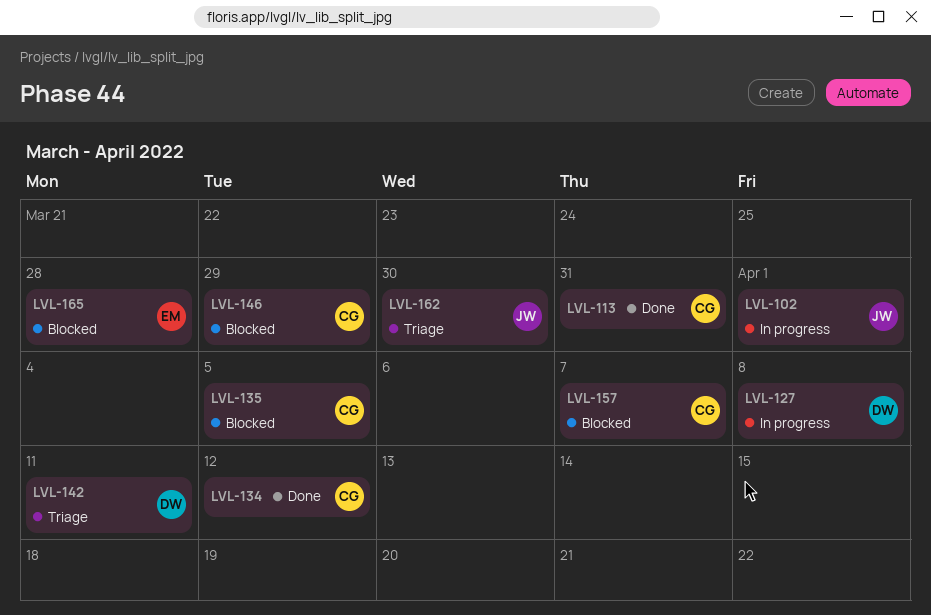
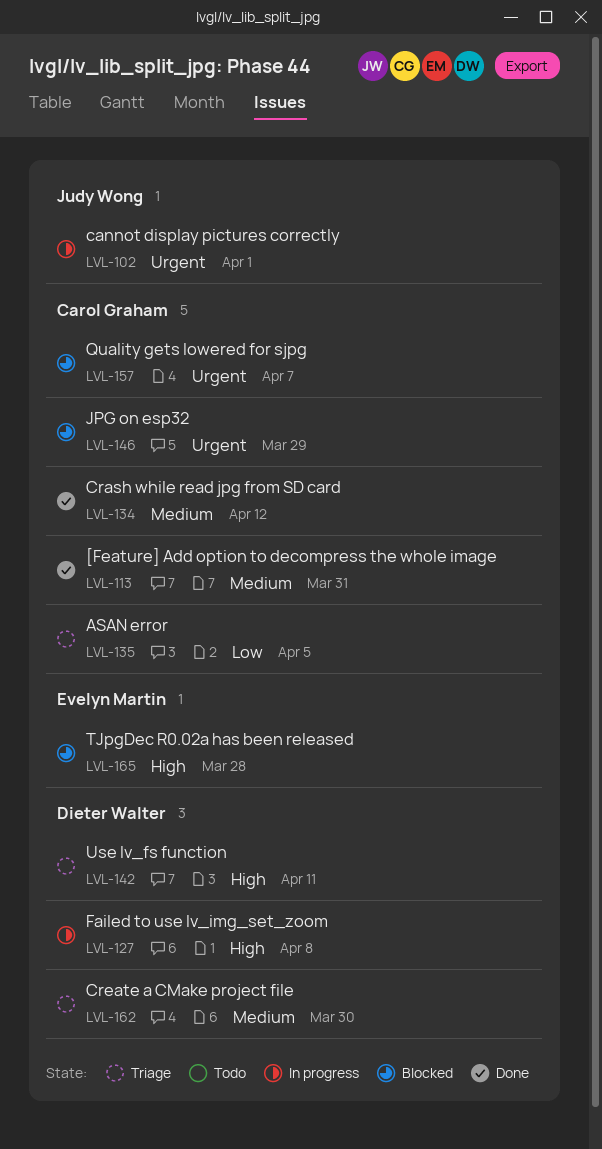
LVL-135, status: Blocked -> Triage
LVL-162, owner: Judy Wong -> Dieter Walter

